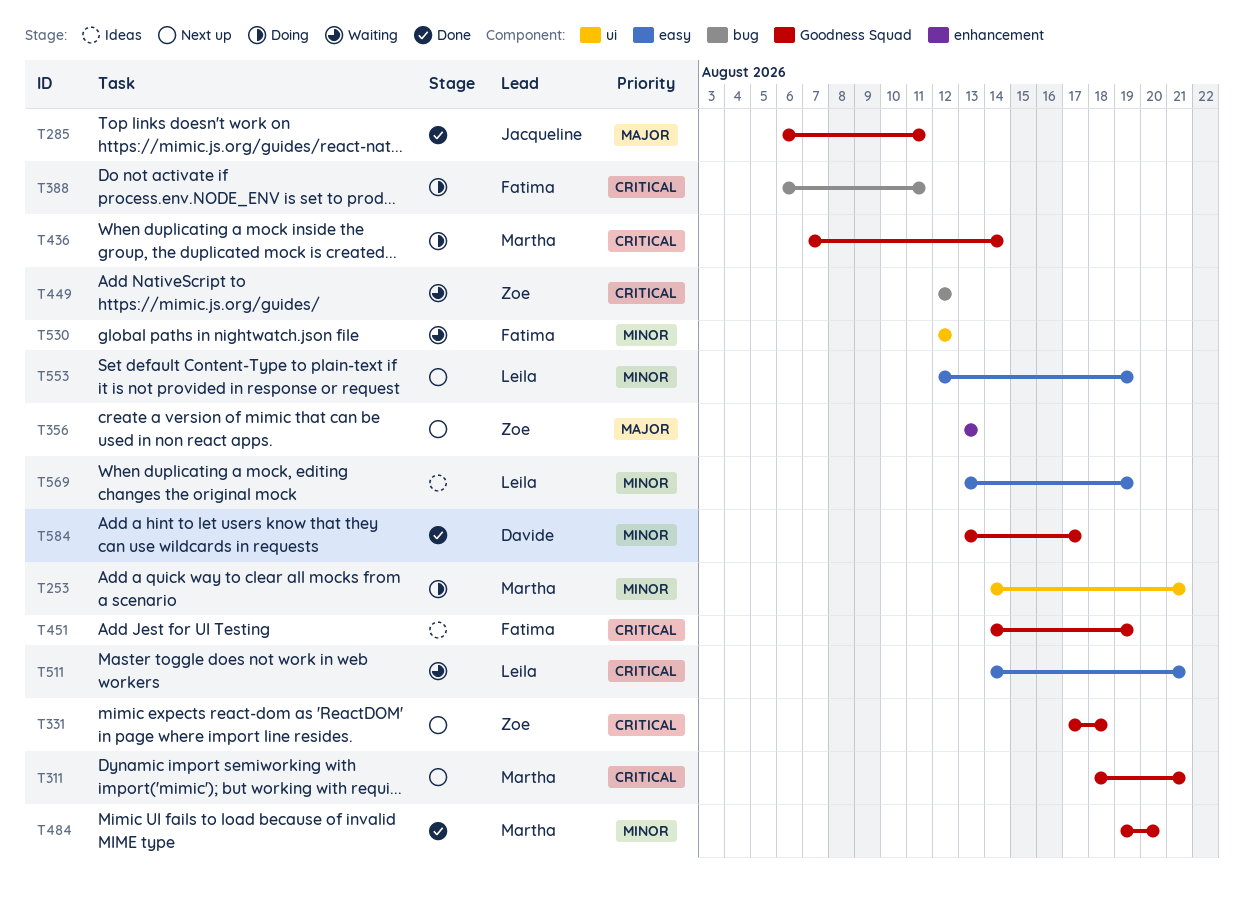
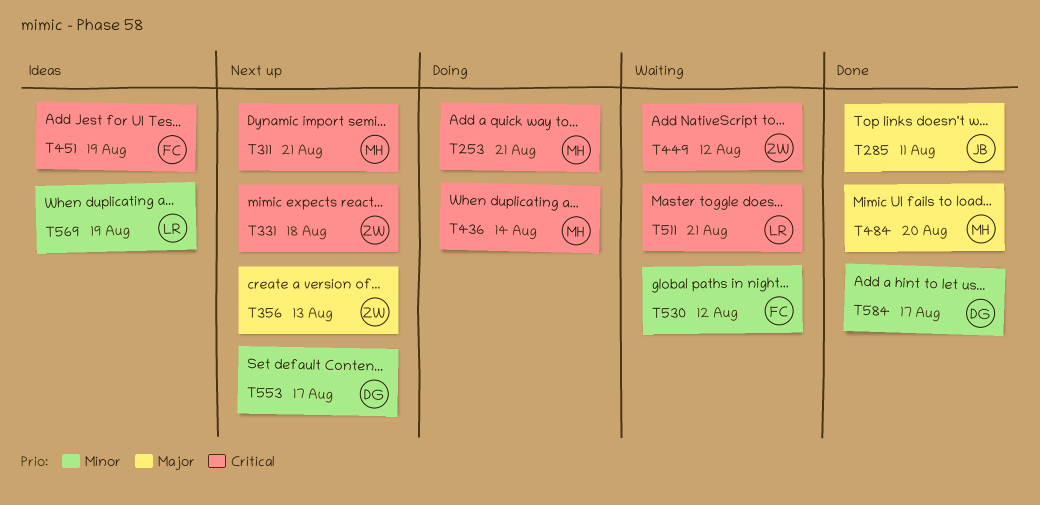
T253, priority: Minor -> Critical
T388: present -> none
T484, priority: Minor -> Major
T553, owner: Leila -> Davide
T553, due: Aug 19 -> Aug 17

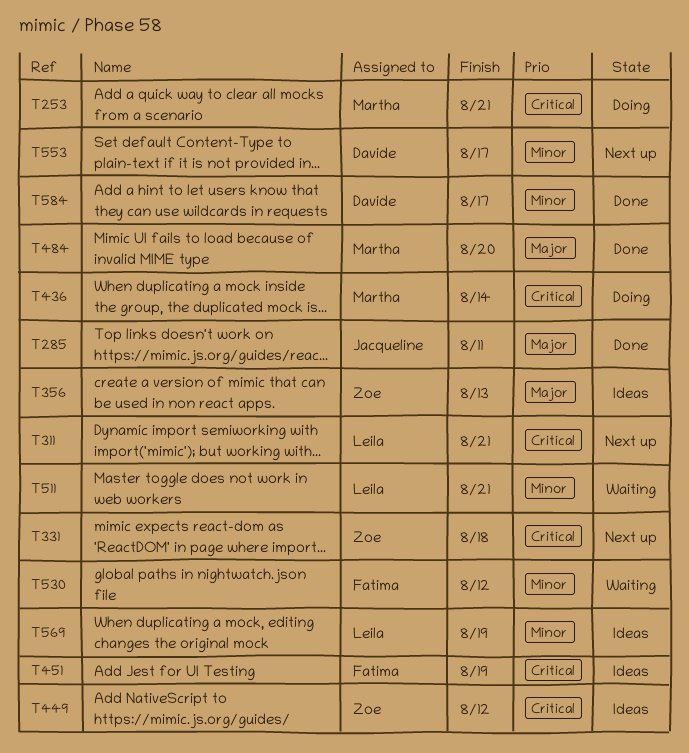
T311, owner: Martha -> Leila
T356, status: Next up -> Ideas
T449, status: Waiting -> Ideas
T511, priority: Critical -> Minor

